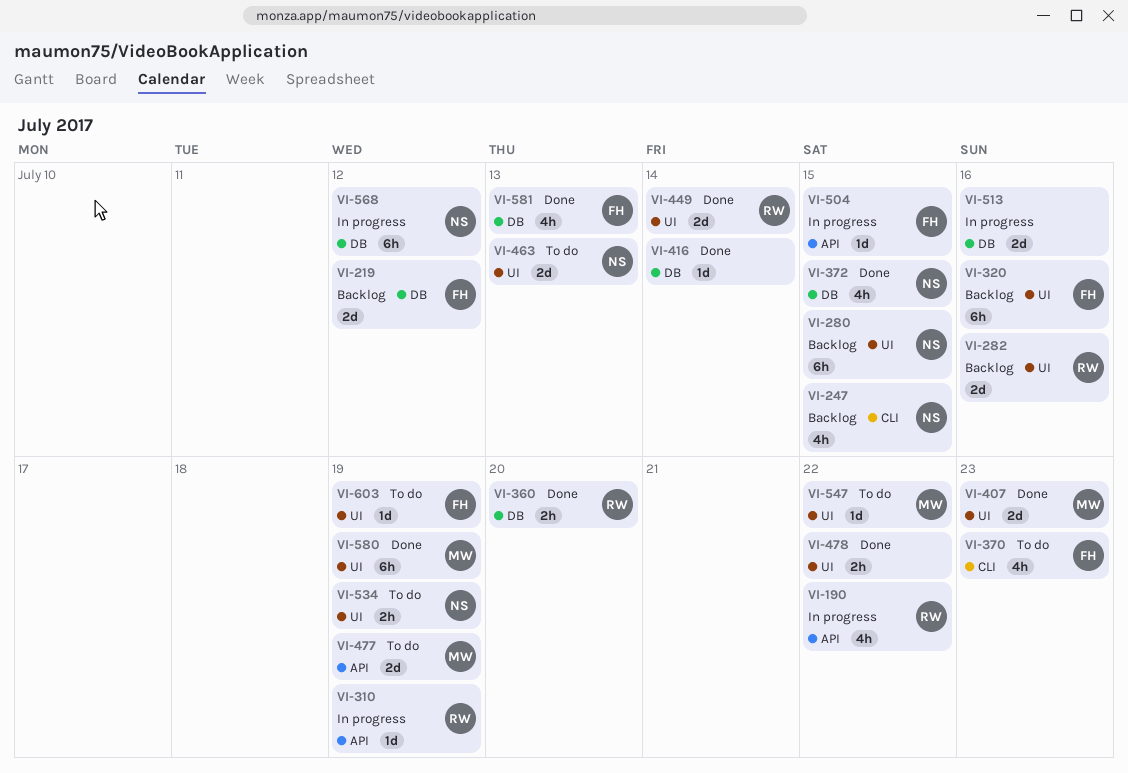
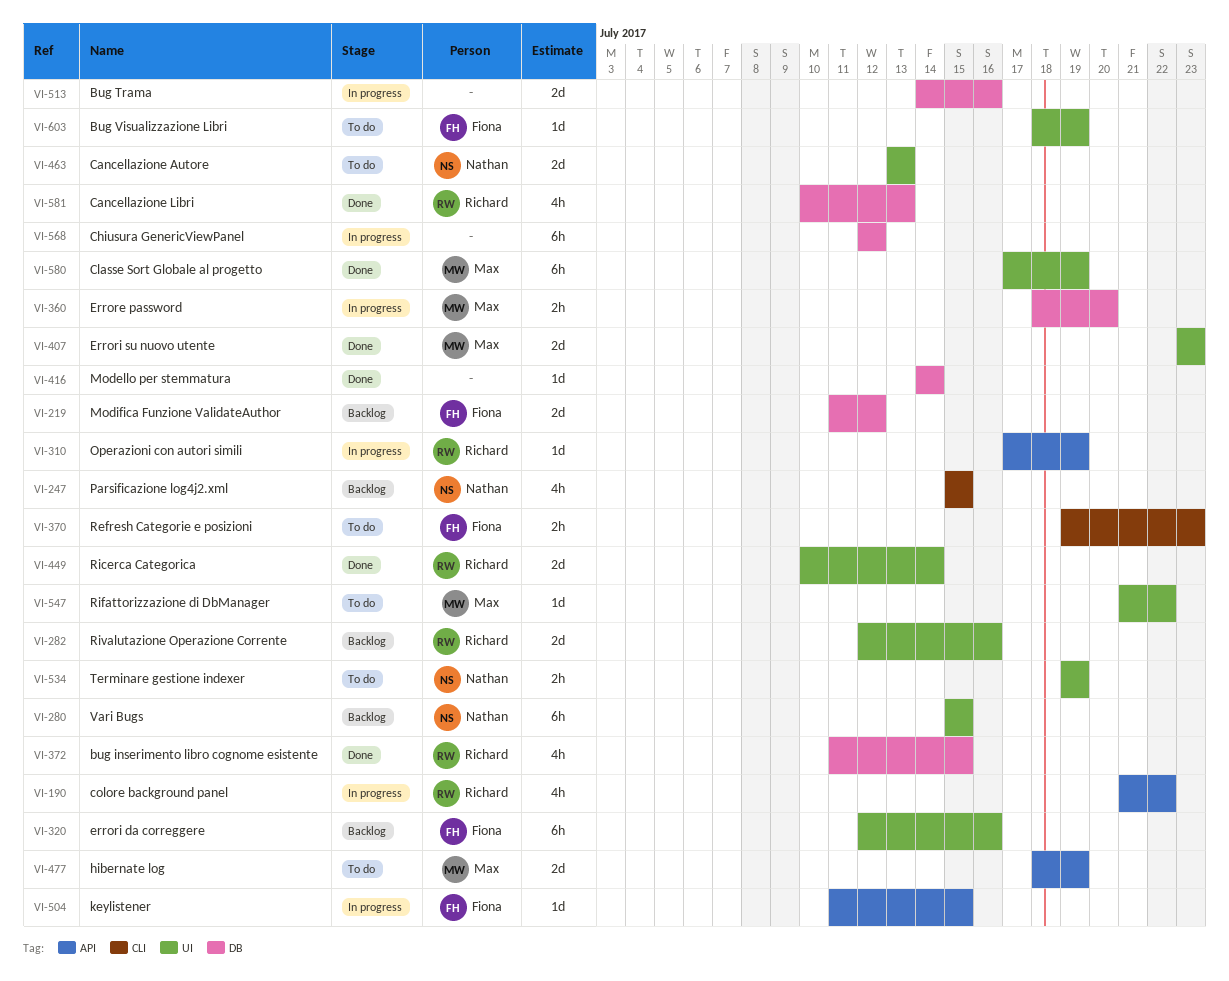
VI-360, status: Done -> In progress
VI-360, owner: Richard -> Max
VI-370, estimate: 4h -> 2h
VI-372, owner: Nathan -> Richard
VI-478: present -> none
VI-568, owner: Nathan -> none
VI-581, owner: Fiona -> Richard

